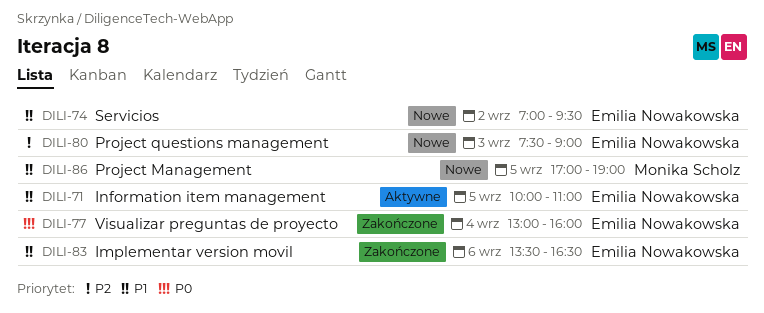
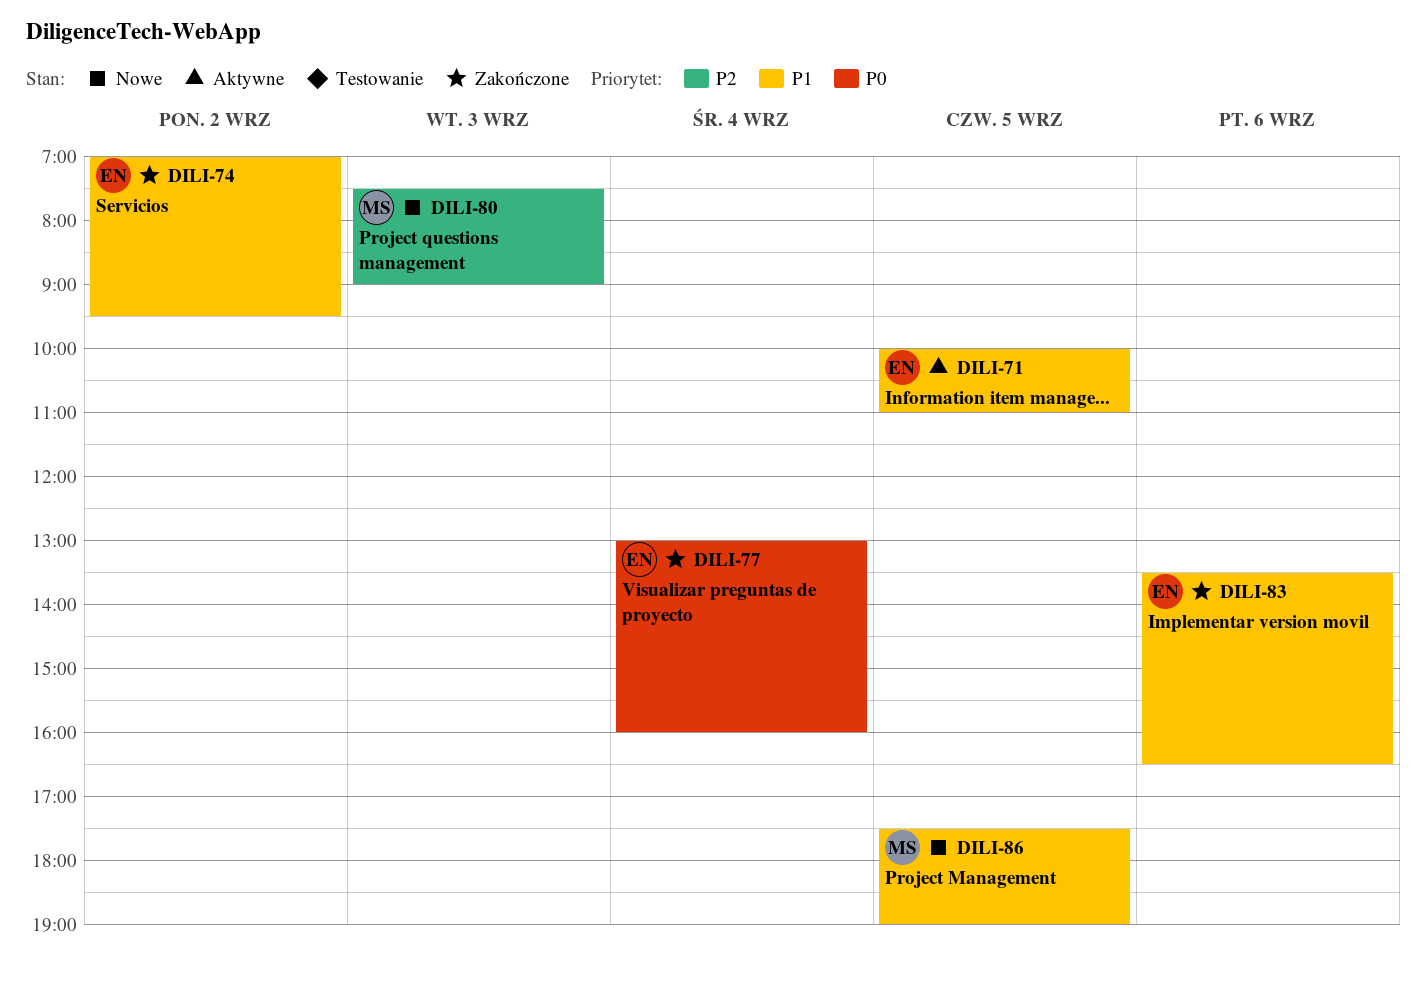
DILI-74, status: Nowe -> Zakończone
DILI-80, owner: Emilia Nowakowska -> Monika Scholz
DILI-86, begins: 17:00 -> 17:30

